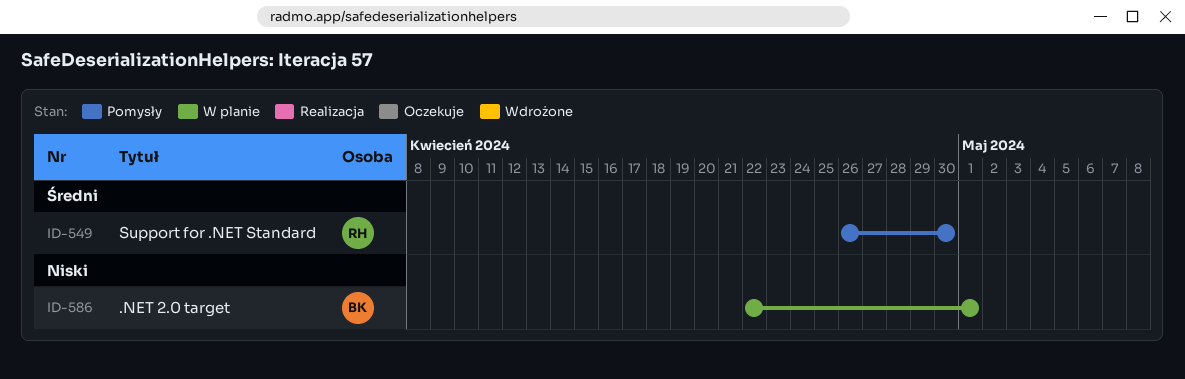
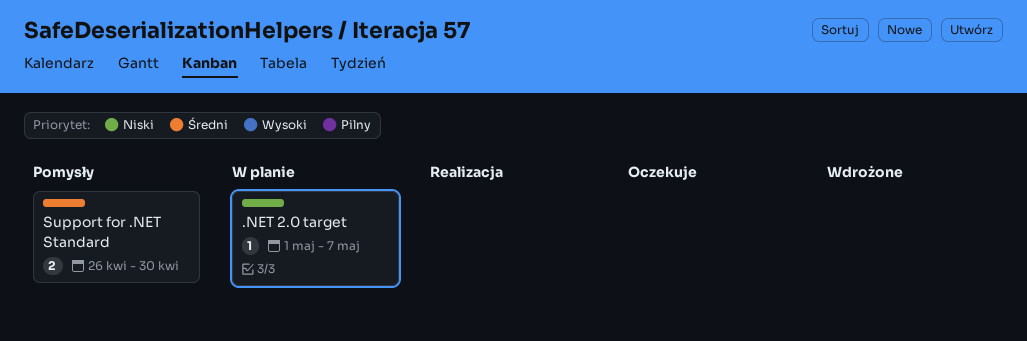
.NET 2.0 target, start: Apr 22 -> May 1
.NET 2.0 target, due: May 1 -> May 7

